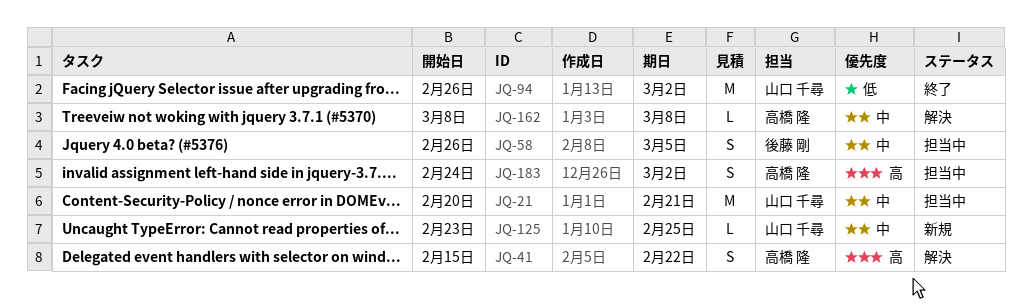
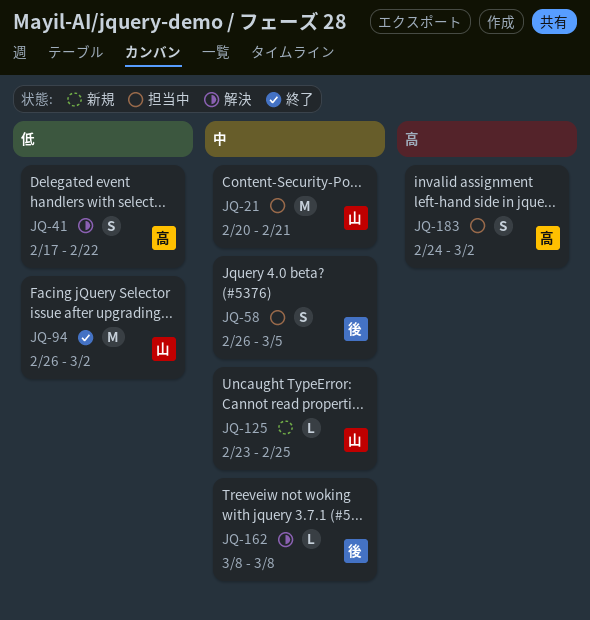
JQ-41, priority: 高 -> 低
JQ-41, start: Feb 15 -> Feb 17
JQ-162, owner: 高橋 隆 -> 後藤 剛

